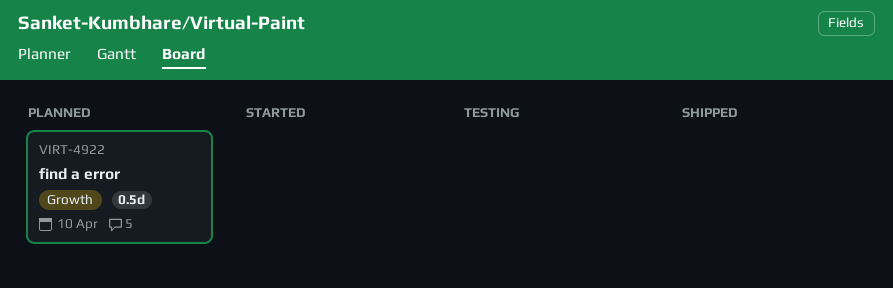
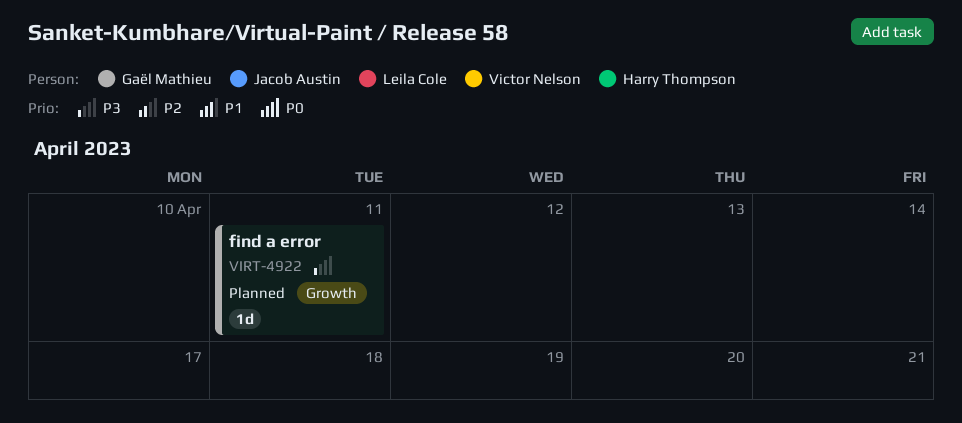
VIRT-4922, estimate: 0.5d -> 1d
VIRT-4922, due: Apr 10 -> Apr 11

